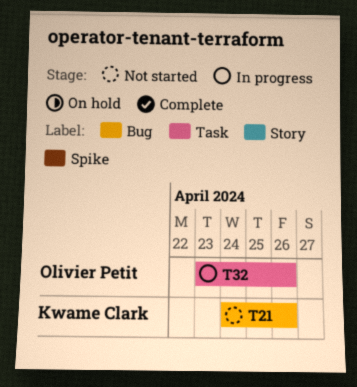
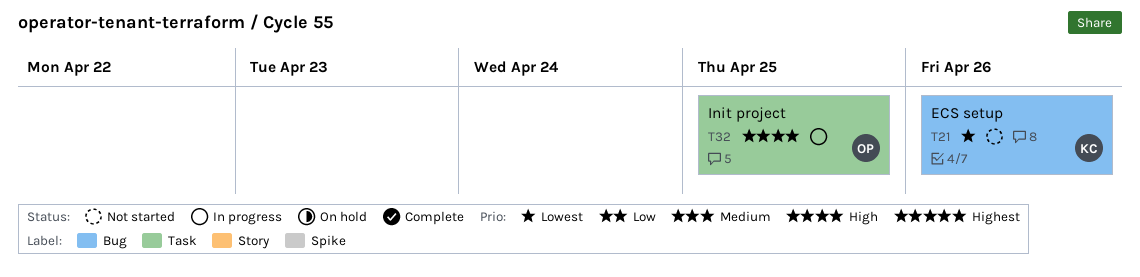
T32, due: Apr 26 -> Apr 25

